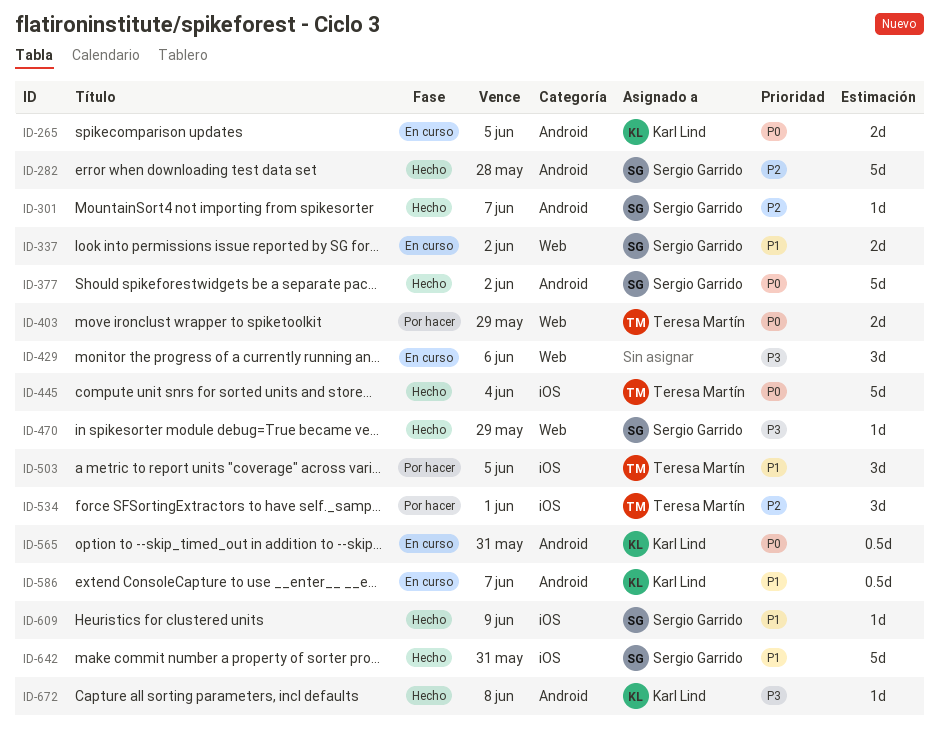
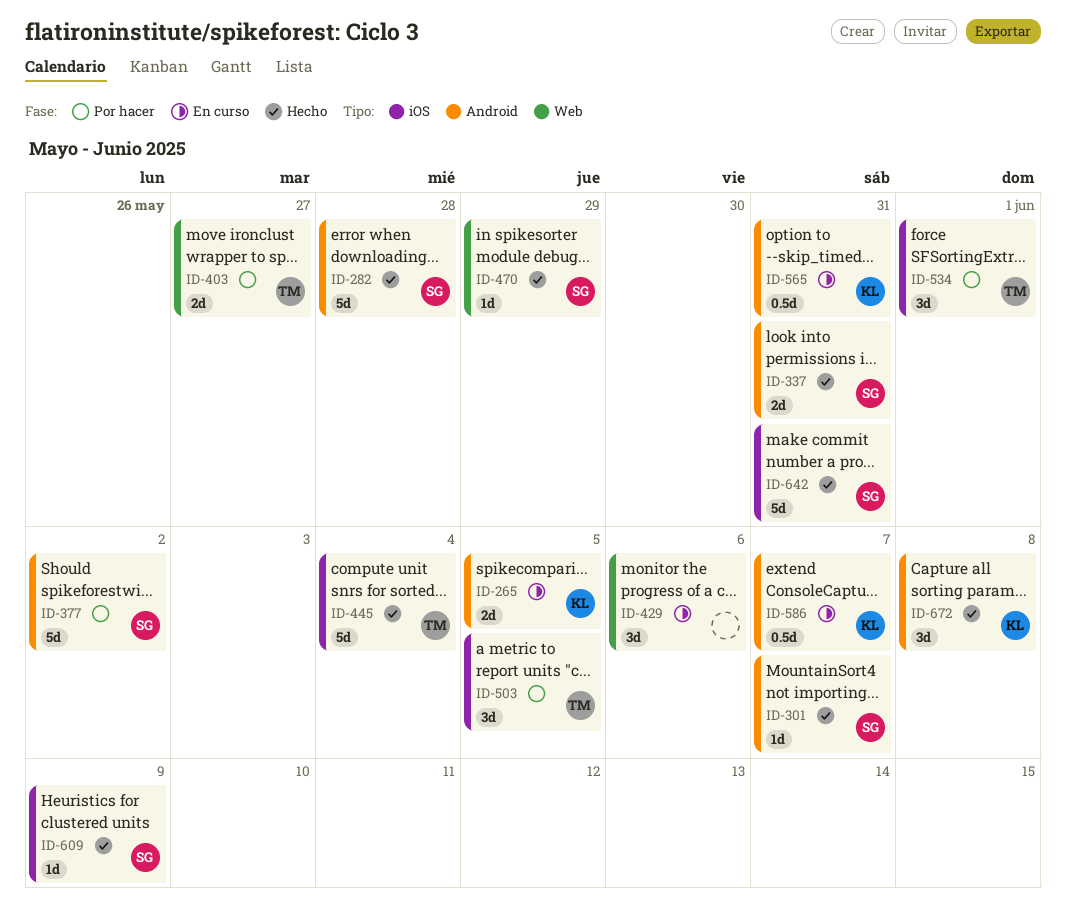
ID-337, status: En curso -> Hecho
ID-337, label: Web -> Android
ID-337, due: Jun 2 -> May 31
ID-377, status: Hecho -> Por hacer
ID-403, due: May 29 -> May 27
ID-672, estimate: 1d -> 3d

